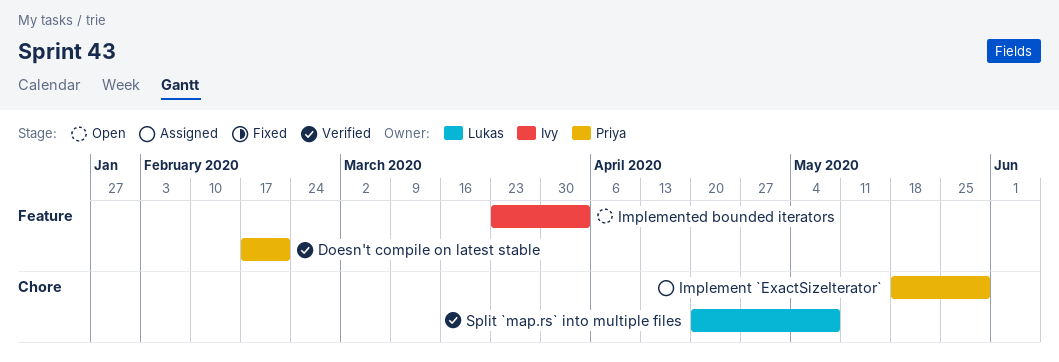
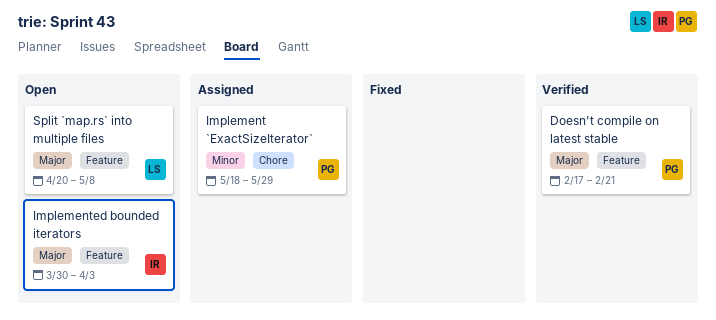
Implemented bounded iterators, start: Mar 23 -> Mar 30
Split `map.rs` into multiple files, status: Verified -> Open
Split `map.rs` into multiple files, label: Chore -> Feature

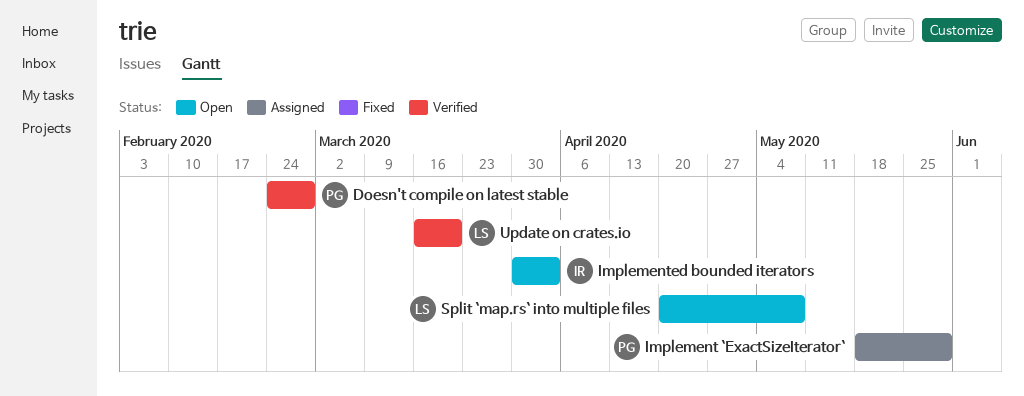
Doesn't compile on latest stable, start: Feb 17 -> Feb 24
Doesn't compile on latest stable, due: Feb 21 -> Feb 28
Update on crates.io: none -> present

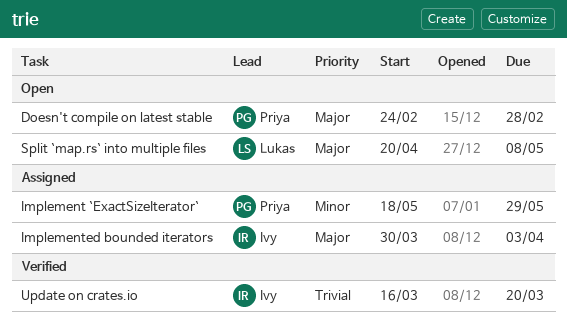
Doesn't compile on latest stable, status: Verified -> Open
Implemented bounded iterators, status: Open -> Assigned
Update on crates.io, owner: Lukas -> Ivy

